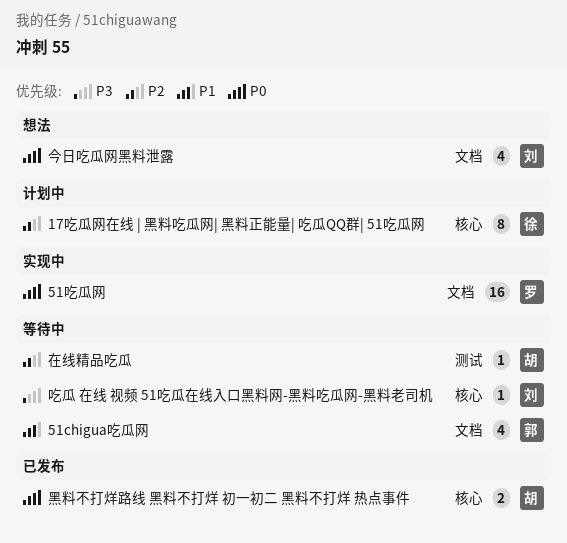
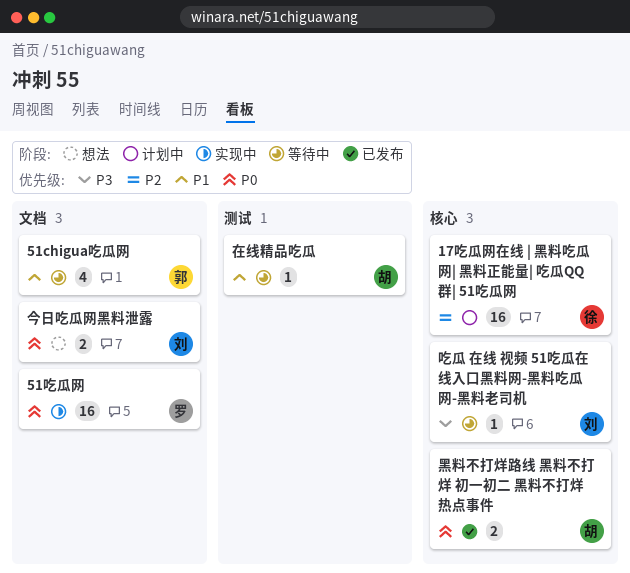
17吃瓜网在线 | 黑料吃瓜网| 黑料正能量| 吃瓜QQ群| 51吃瓜网, estimate: 8 -> 16
今日吃瓜网黑料泄露, estimate: 4 -> 2
在线精品吃瓜, priority: P2 -> P1

